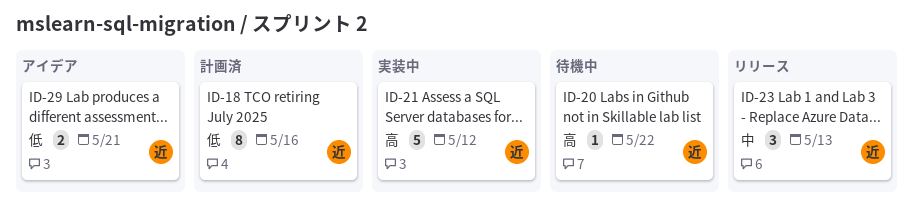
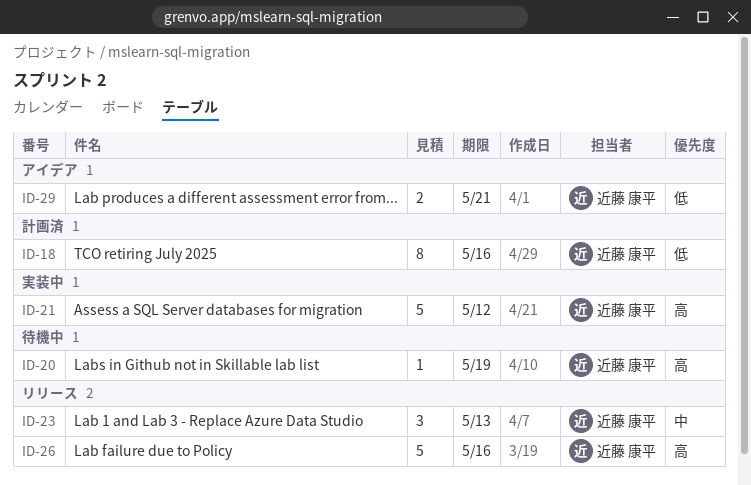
ID-20, due: May 22 -> May 19
ID-26: none -> present

